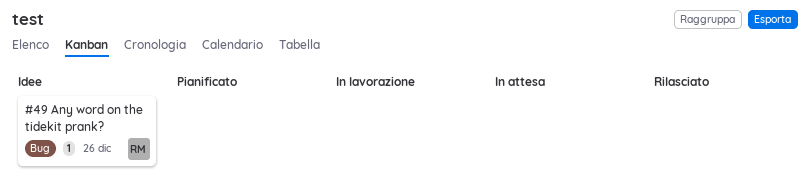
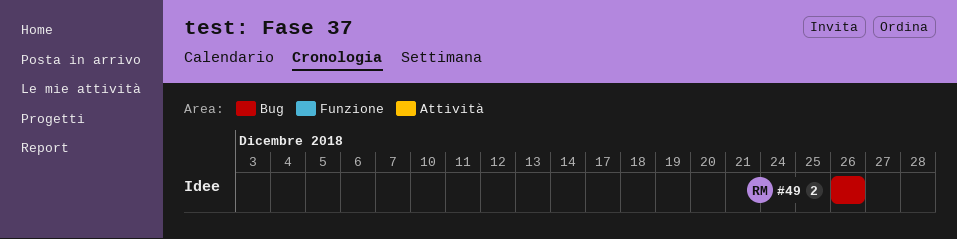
#49, estimate: 1 -> 2

